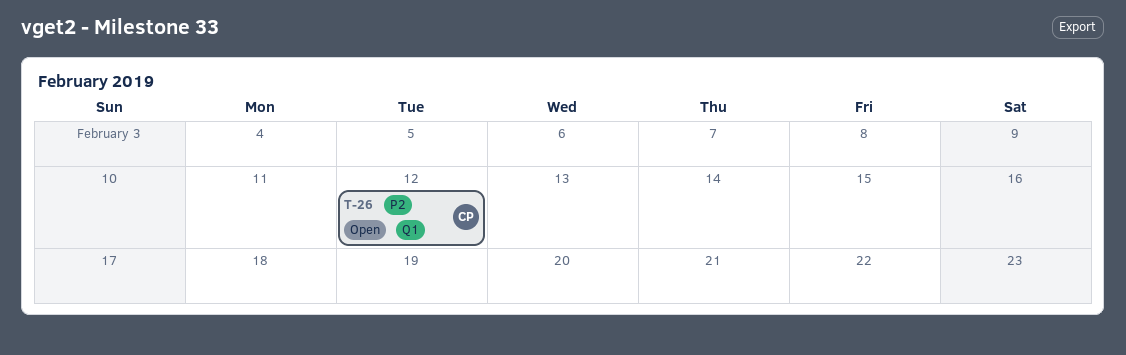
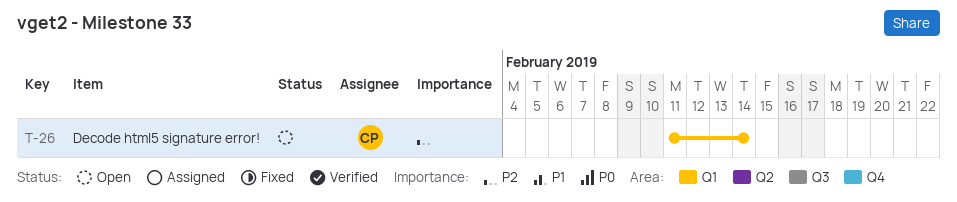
T-26, due: Feb 12 -> Feb 14

